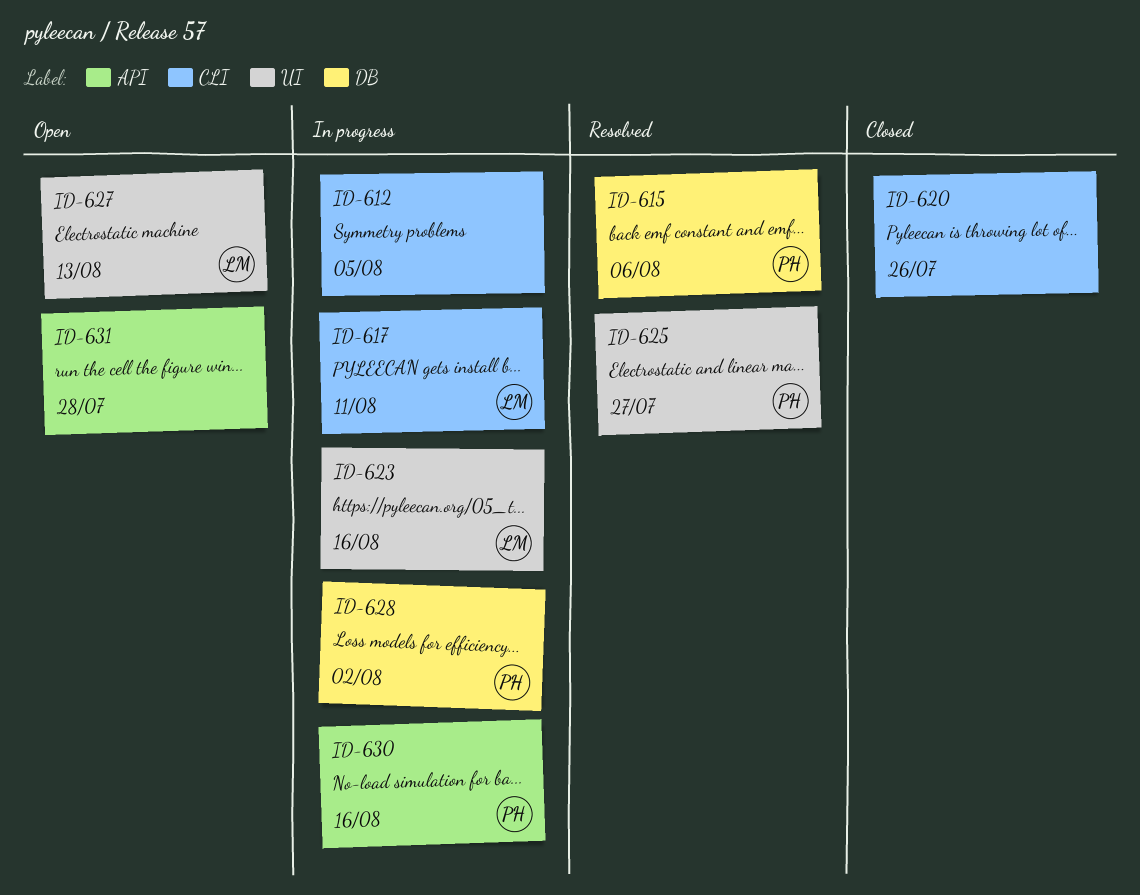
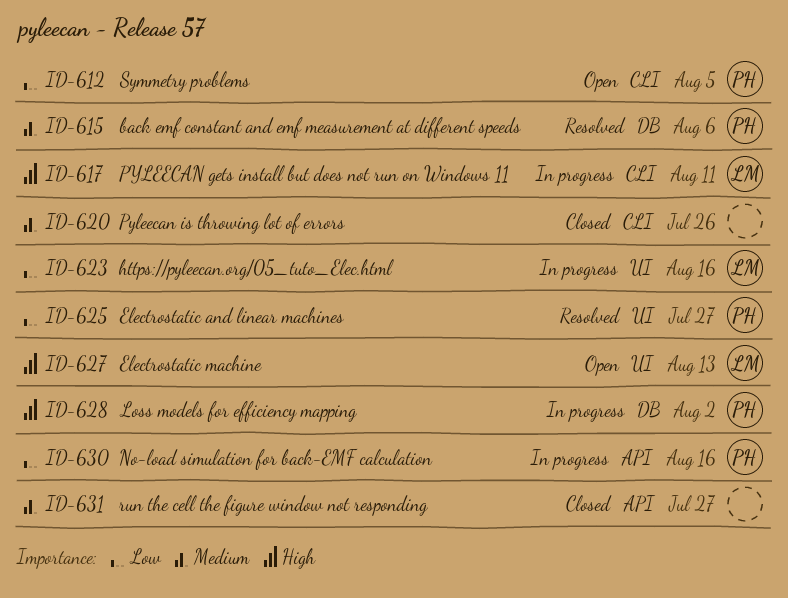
ID-612, status: In progress -> Open
ID-612, owner: none -> PH
ID-631, status: Open -> Closed
ID-631, due: Jul 28 -> Jul 27

